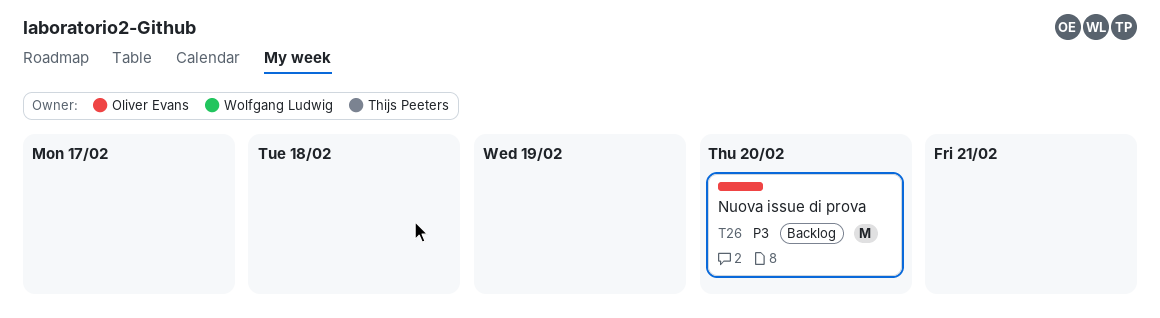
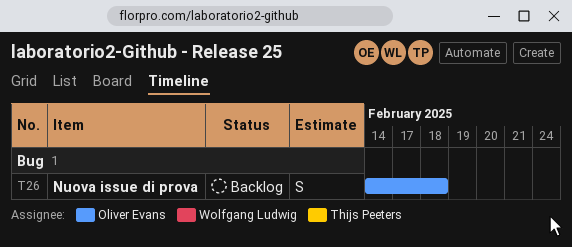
T26, estimate: M -> S
T26, due: Feb 20 -> Feb 18

